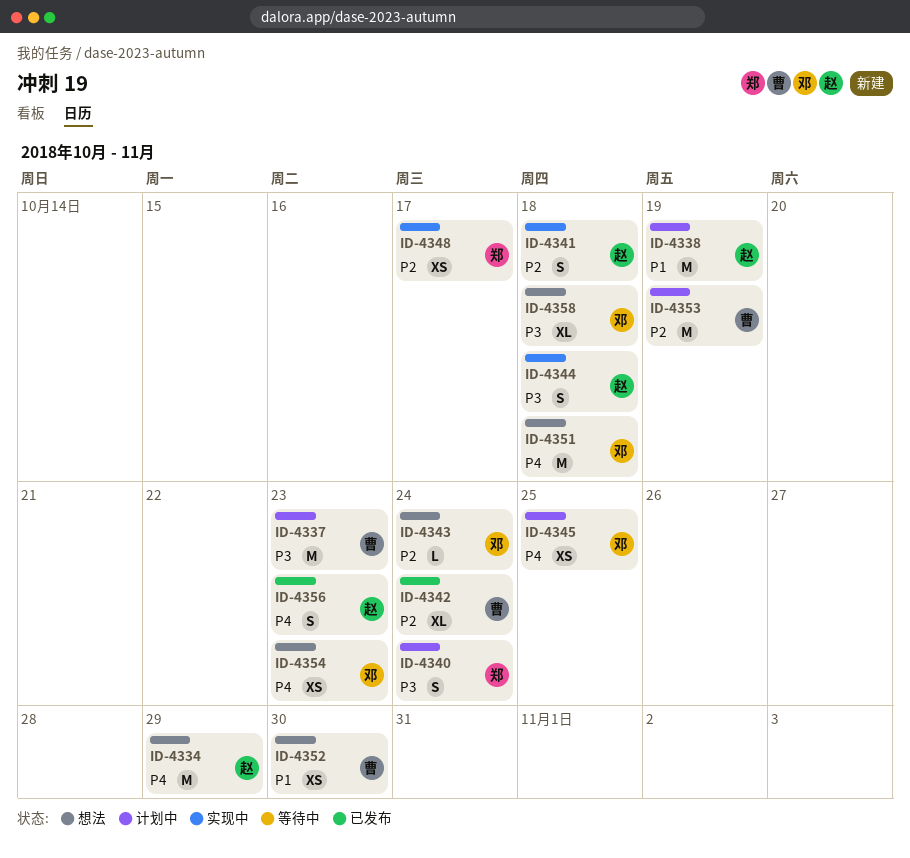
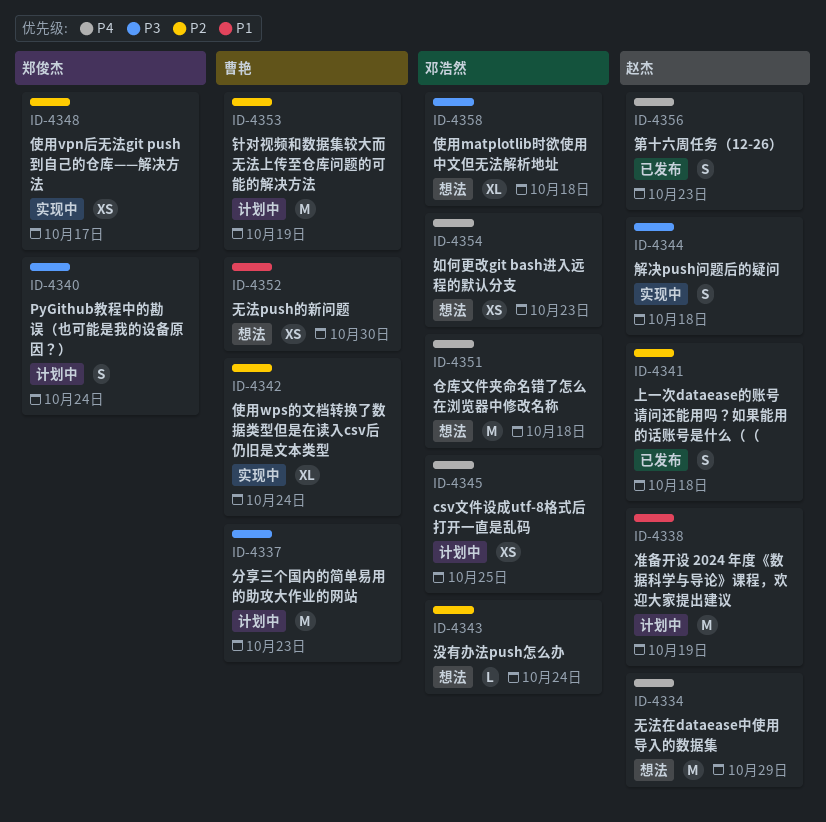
ID-4341, status: 实现中 -> 已发布
ID-4342, status: 已发布 -> 实现中

